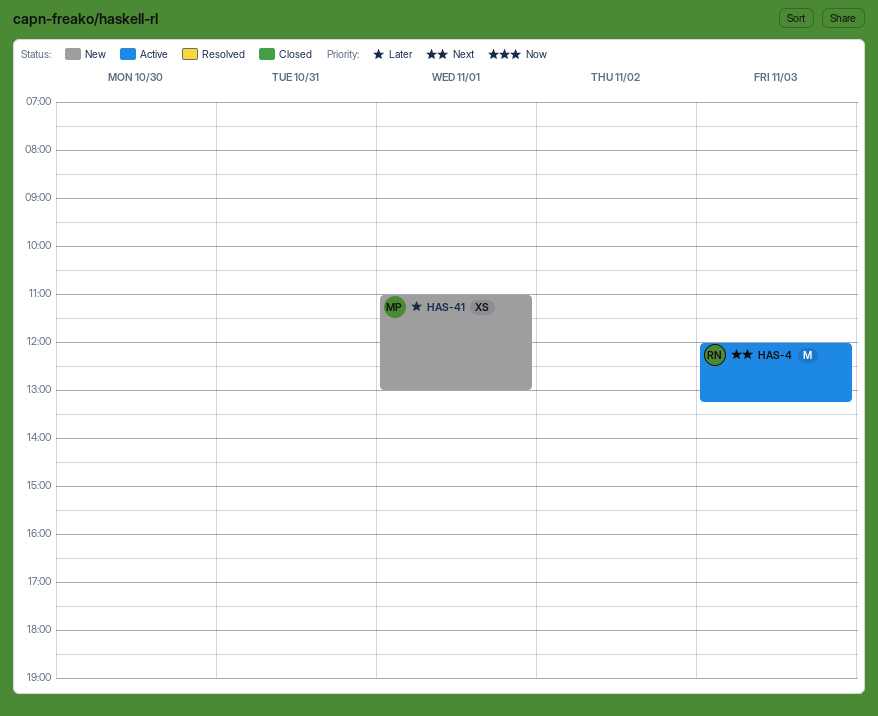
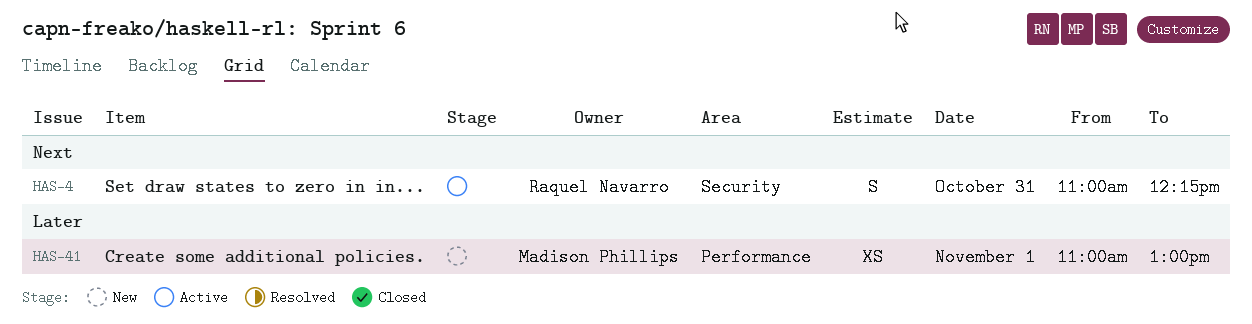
HAS-4, estimate: M -> S
HAS-4, day: Nov 3 -> Oct 31
HAS-4, begins: 12:00 -> 11:00
HAS-4, ends: 13:15 -> 12:15

